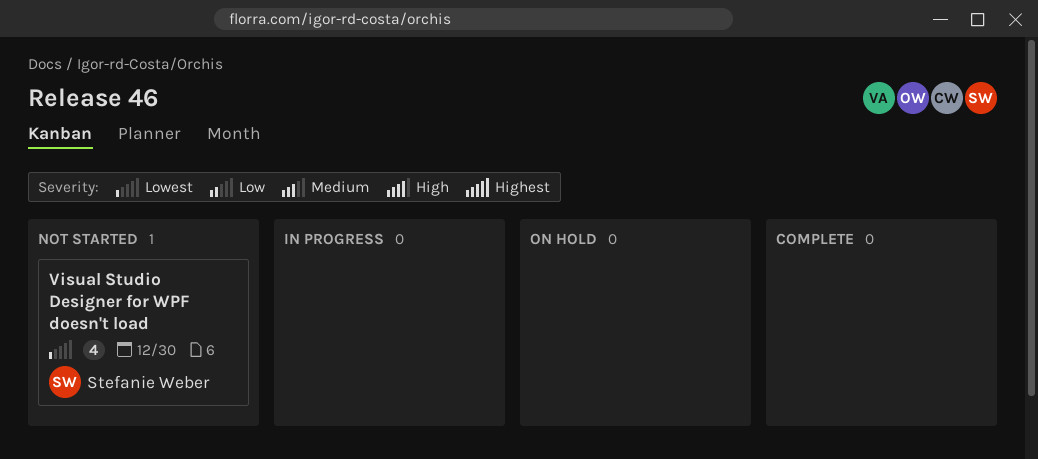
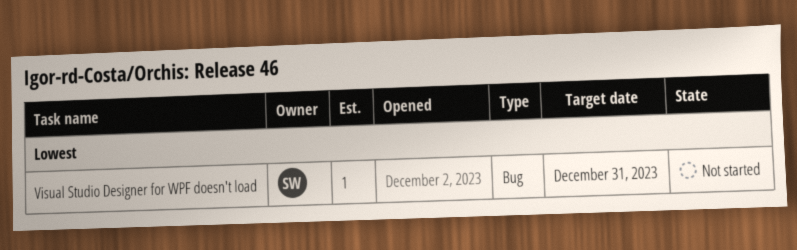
Visual Studio Designer for WPF doesn't load, estimate: 4 -> 1
Visual Studio Designer for WPF doesn't load, due: Dec 30 -> Dec 31

